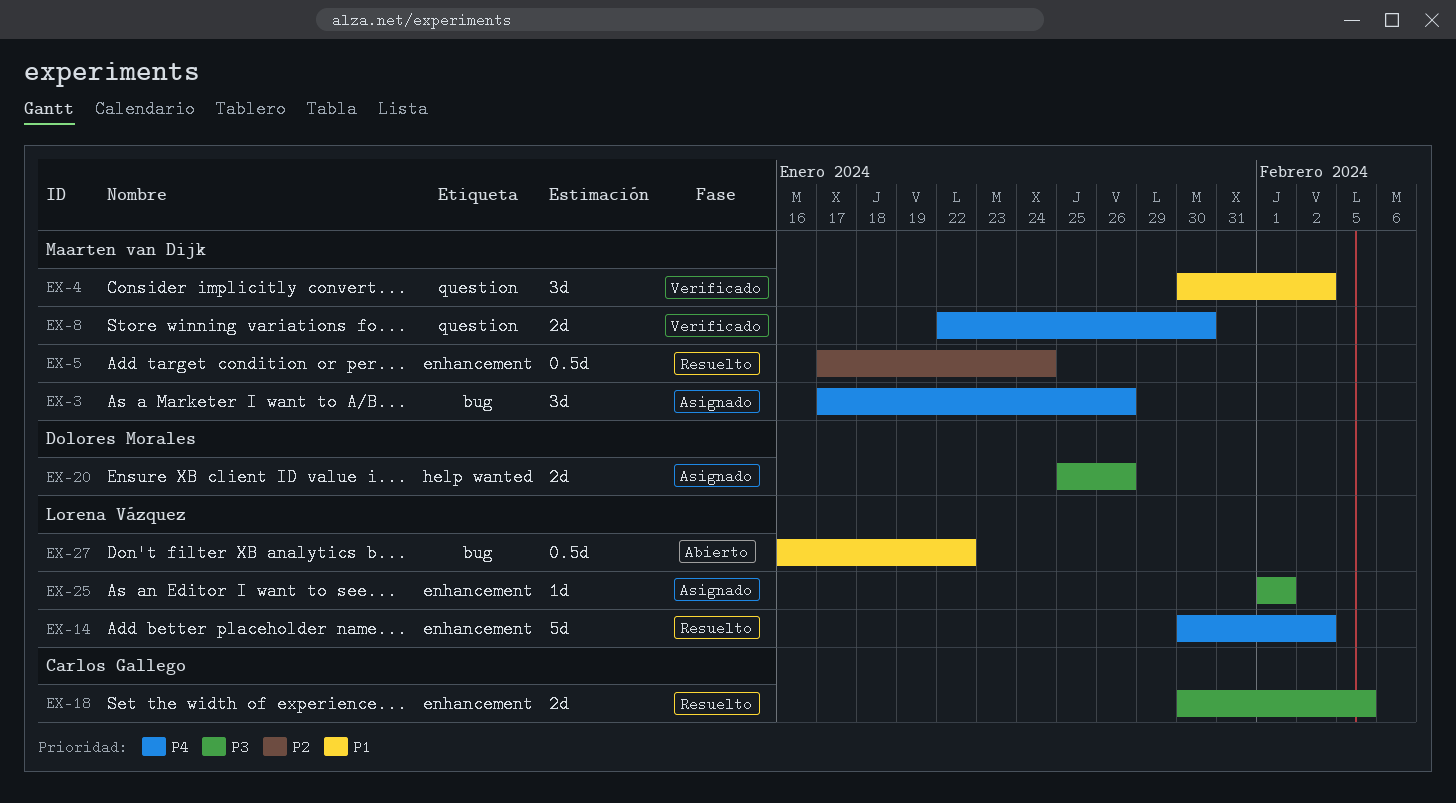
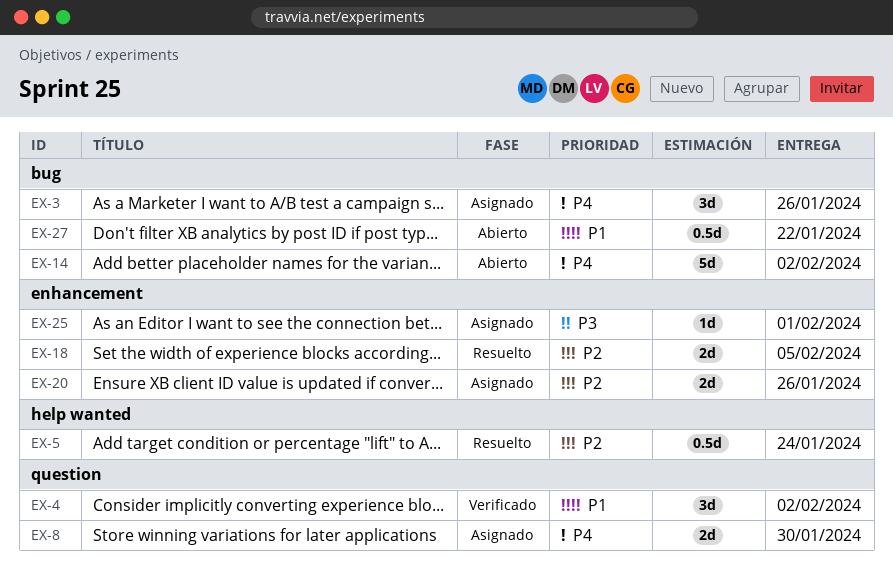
EX-5, label: enhancement -> help wanted
EX-8, status: Verificado -> Asignado
EX-14, status: Resuelto -> Abierto
EX-14, label: enhancement -> bug
EX-18, priority: P3 -> P2
EX-20, priority: P3 -> P2
EX-20, label: help wanted -> enhancement

